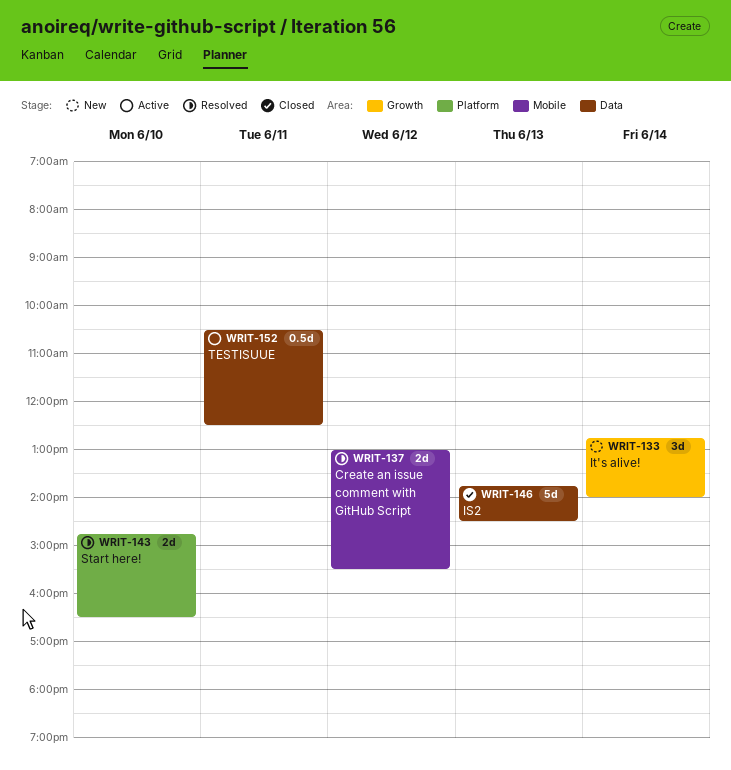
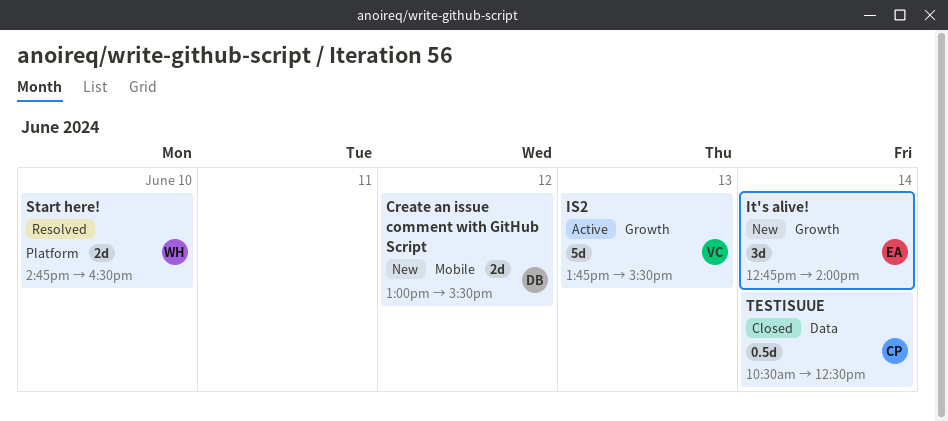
Create an issue comment with GitHub Script, status: Resolved -> New
IS2, status: Closed -> Active
IS2, label: Data -> Growth
IS2, ends: 14:30 -> 15:30
TESTISUUE, status: Active -> Closed
TESTISUUE, day: Jun 11 -> Jun 14

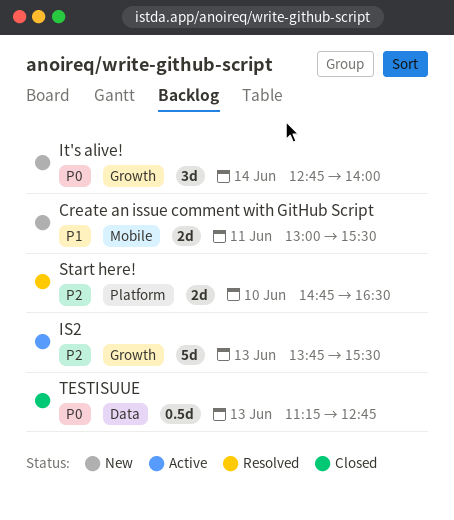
Create an issue comment with GitHub Script, day: Jun 12 -> Jun 11
TESTISUUE, day: Jun 14 -> Jun 13
TESTISUUE, begins: 10:30 -> 11:15
TESTISUUE, ends: 12:30 -> 12:45

